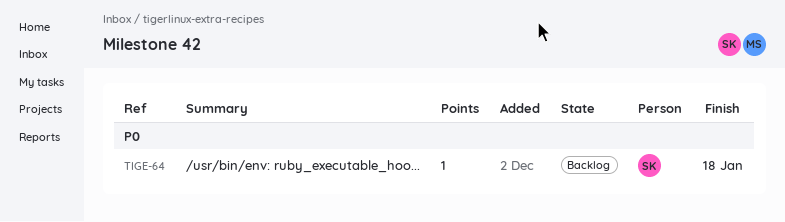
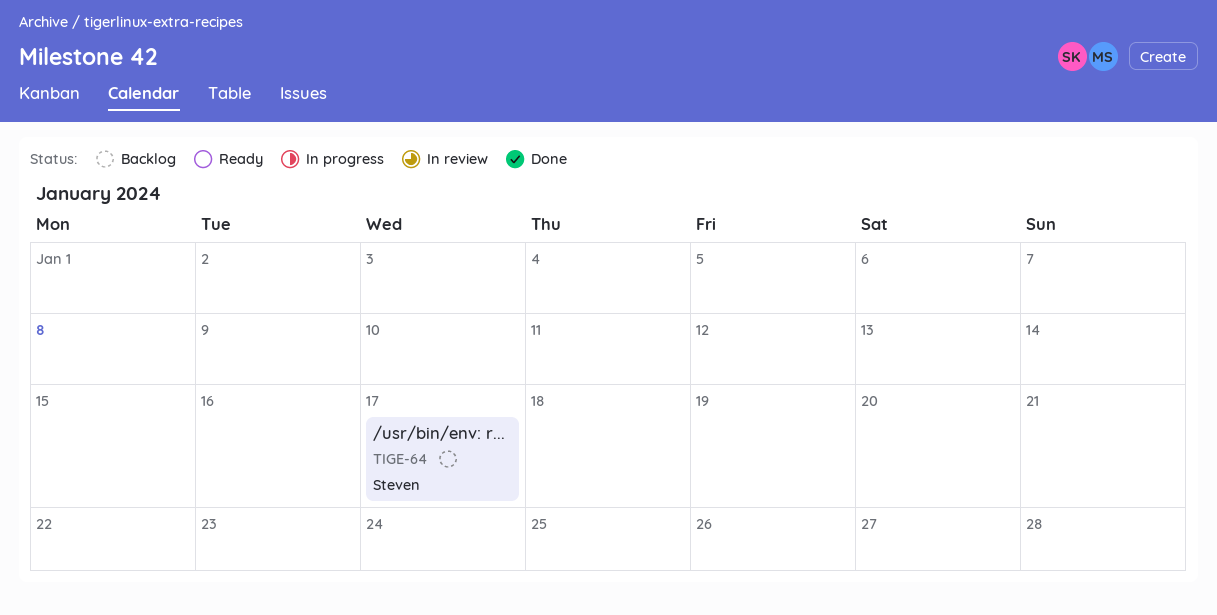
TIGE-64, due: Jan 18 -> Jan 17

